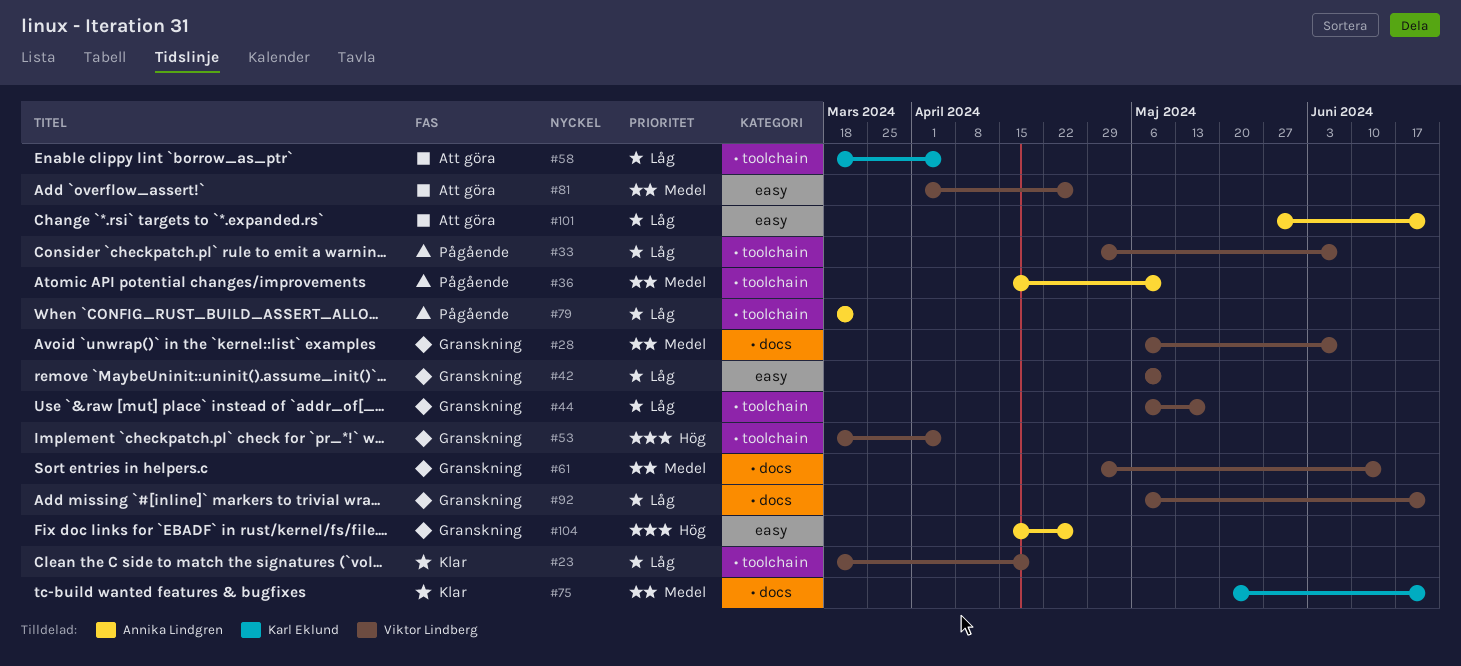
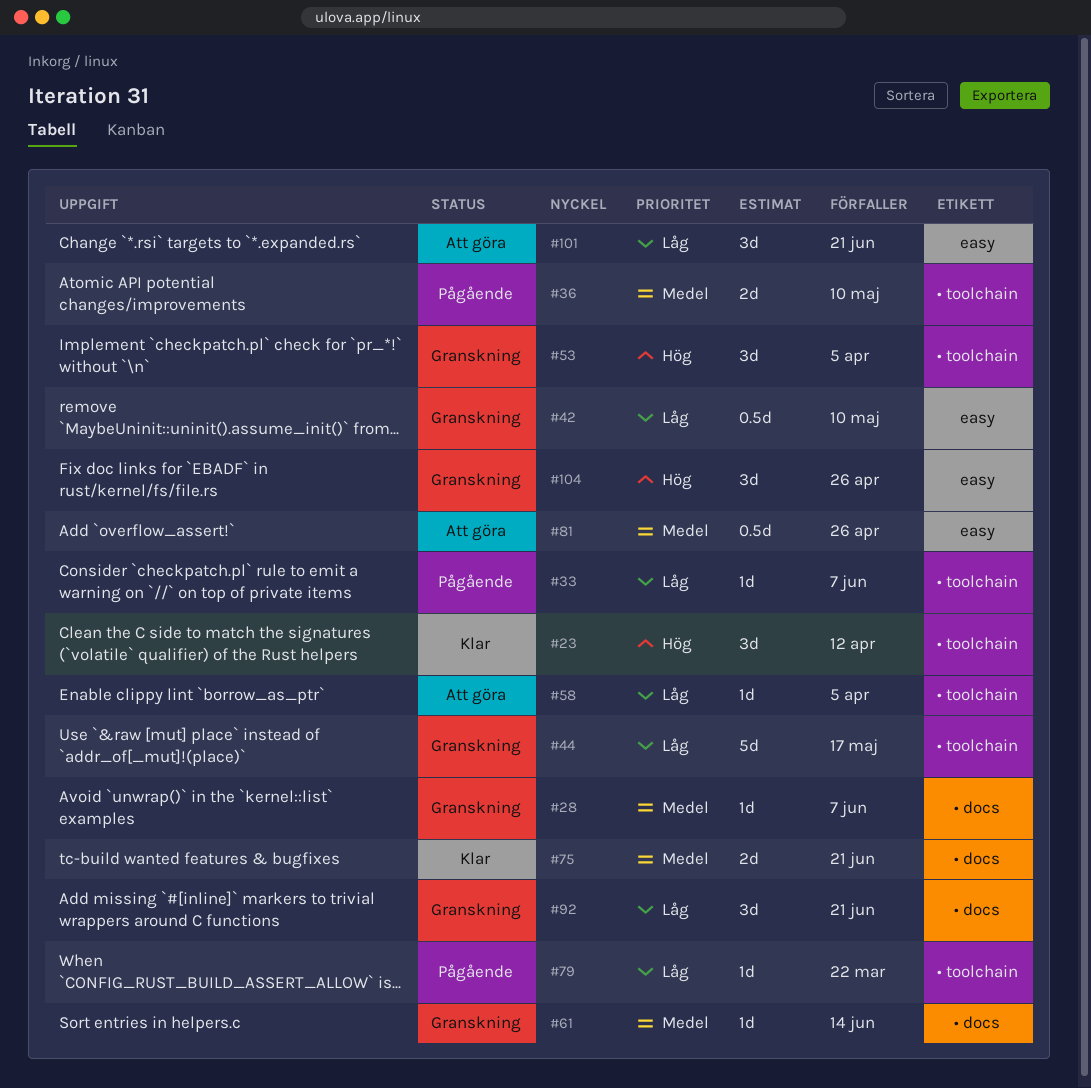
#23, priority: Låg -> Hög
#23, due: Apr 19 -> Apr 12

